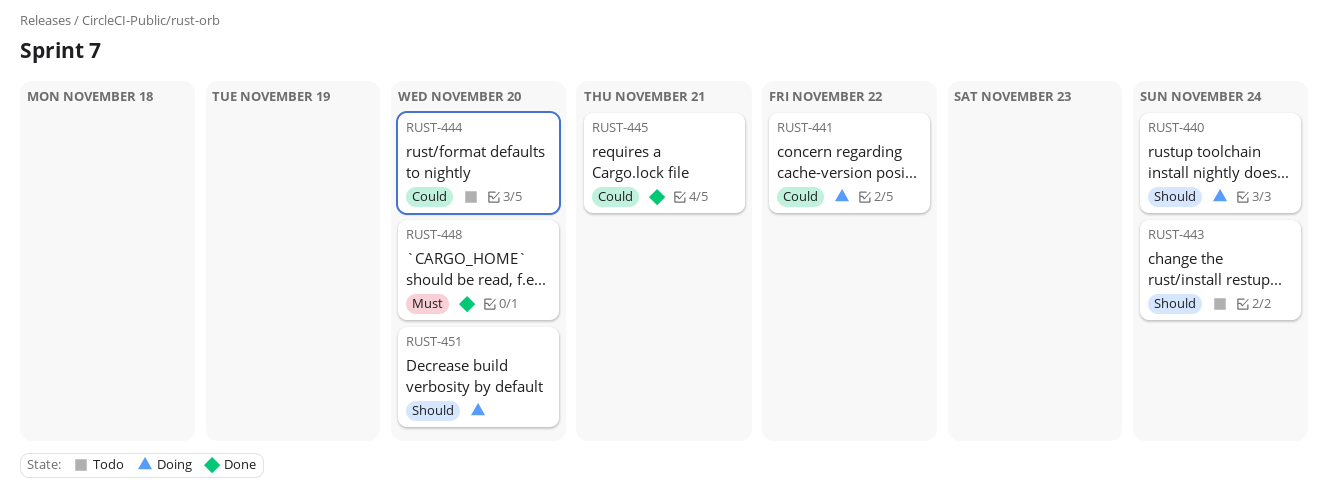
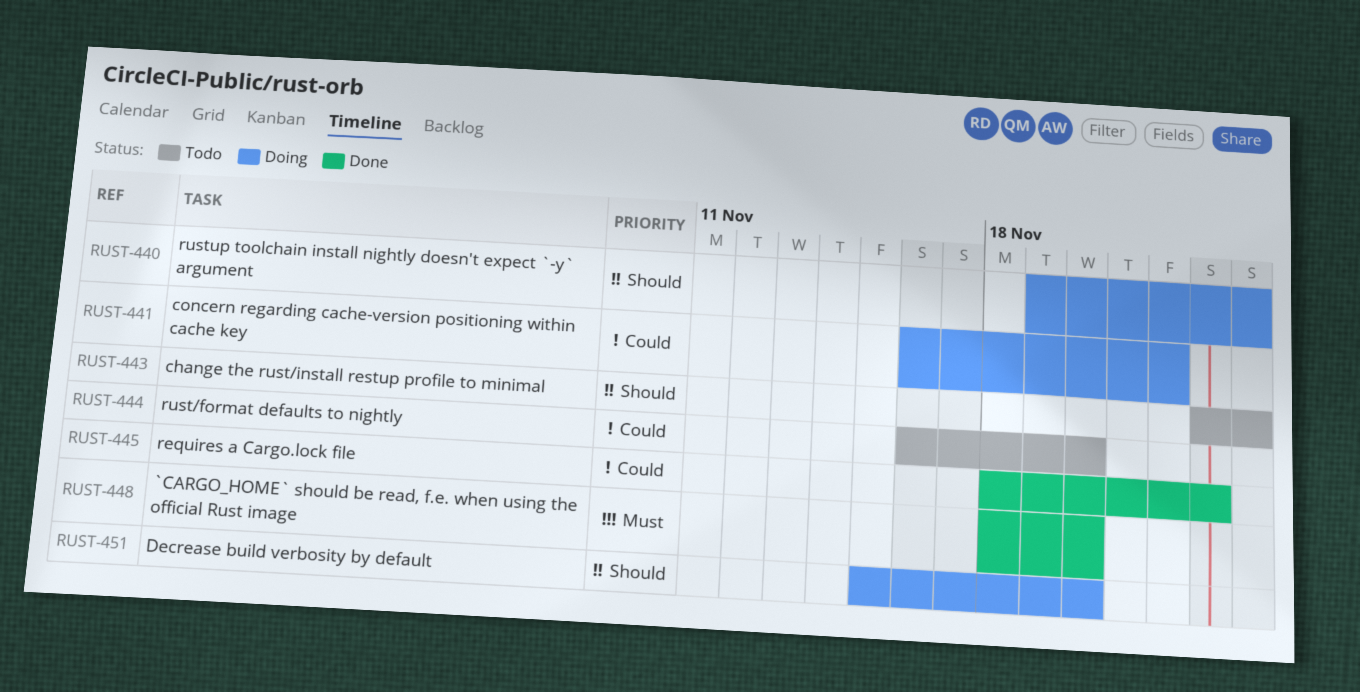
RUST-445, due: Nov 21 -> Nov 23

